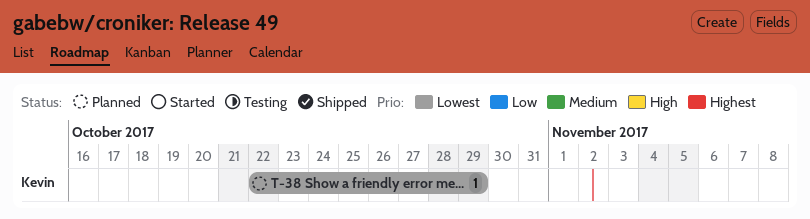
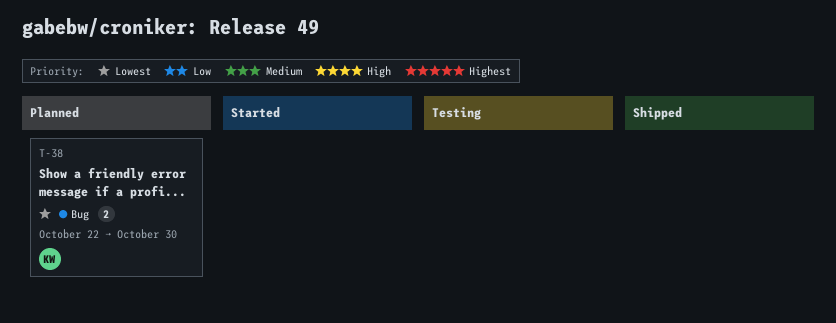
T-38, estimate: 1 -> 2
T-38, due: Oct 29 -> Oct 30

